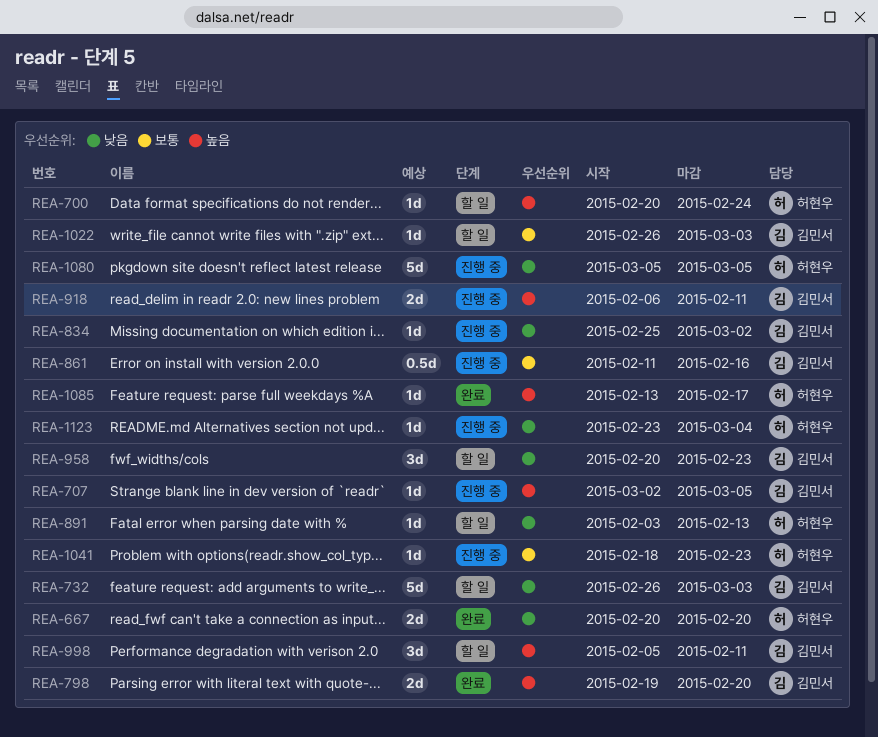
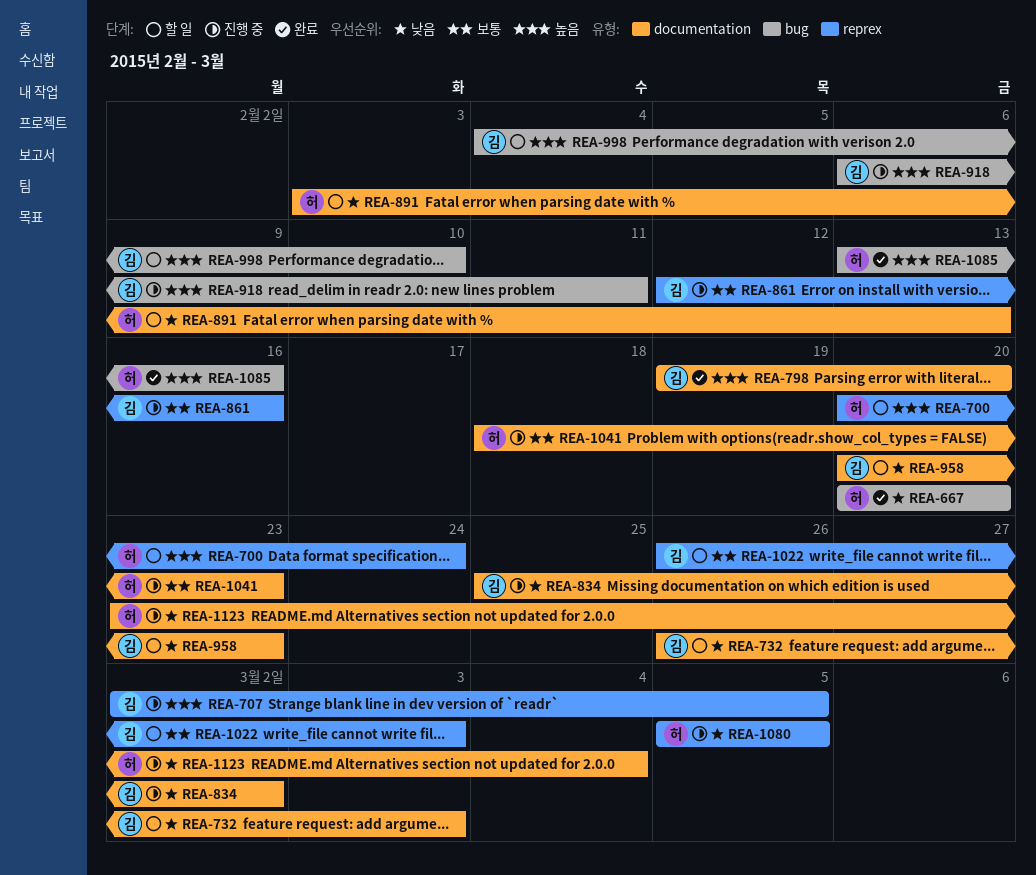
REA-861, start: Feb 11 -> Feb 12
REA-998, start: Feb 5 -> Feb 4
REA-998, due: Feb 11 -> Feb 10
REA-1085, due: Feb 17 -> Feb 16

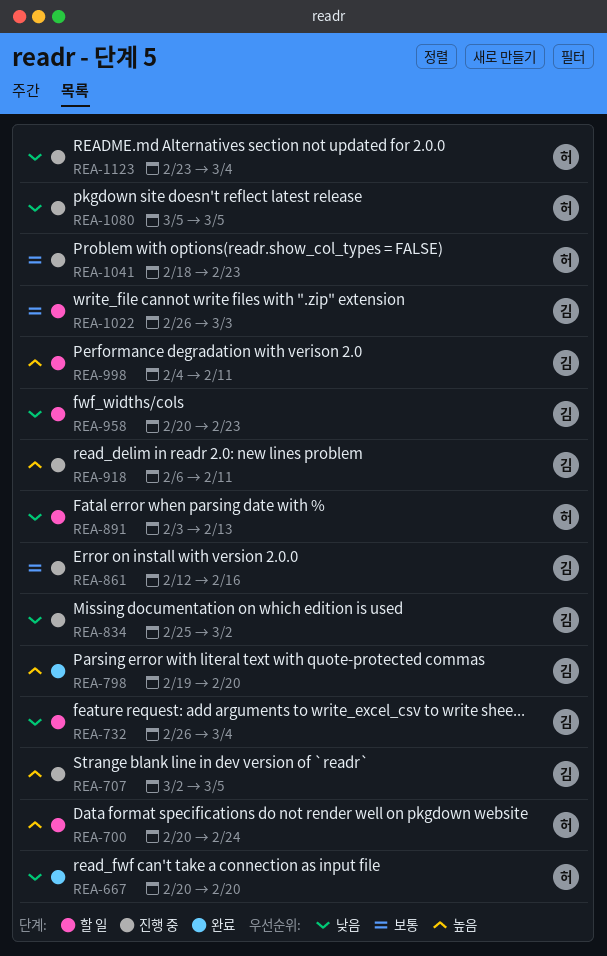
REA-732, due: Mar 3 -> Mar 4
REA-998, due: Feb 10 -> Feb 11
REA-1085: present -> none

